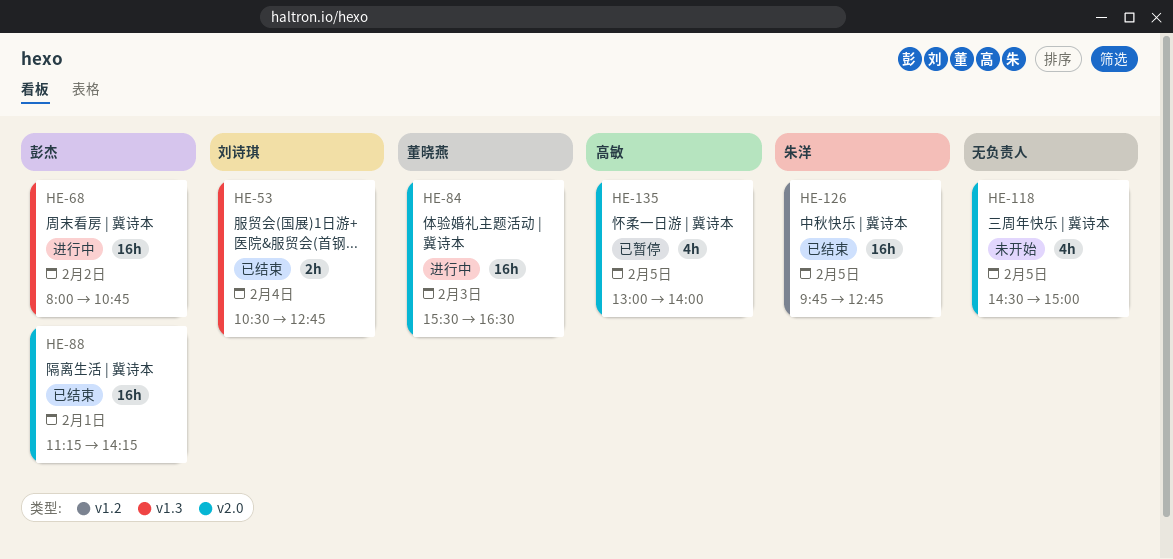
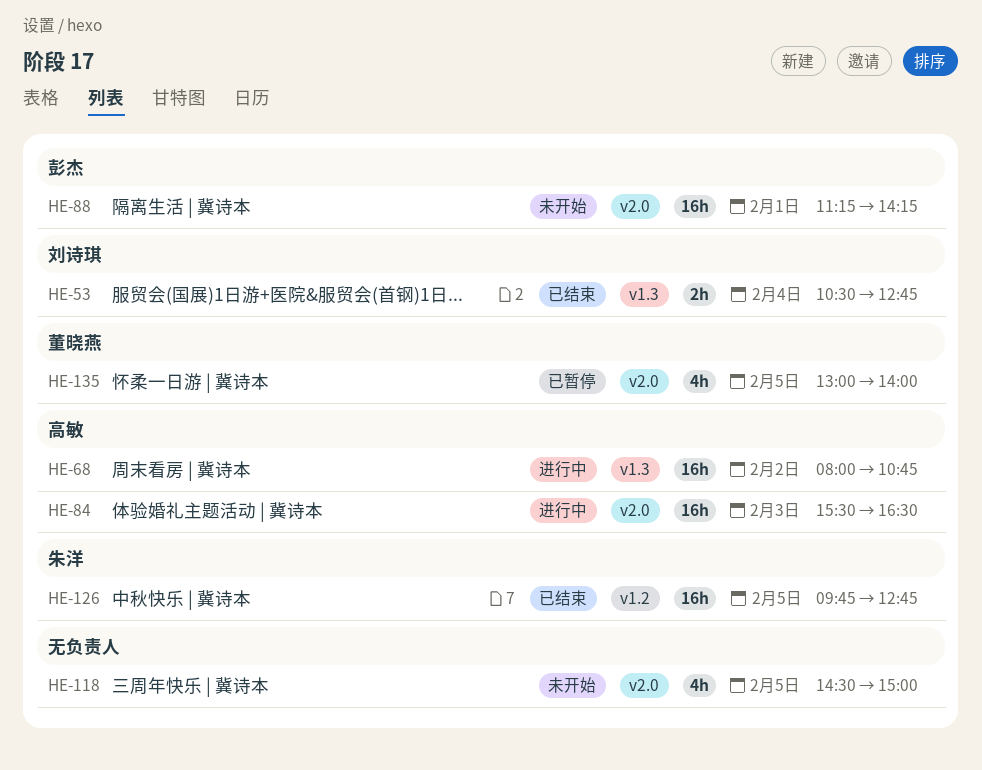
HE-68, owner: 彭杰 -> 高敏
HE-84, owner: 董晓燕 -> 高敏
HE-88, status: 已结束 -> 未开始
HE-135, owner: 高敏 -> 董晓燕

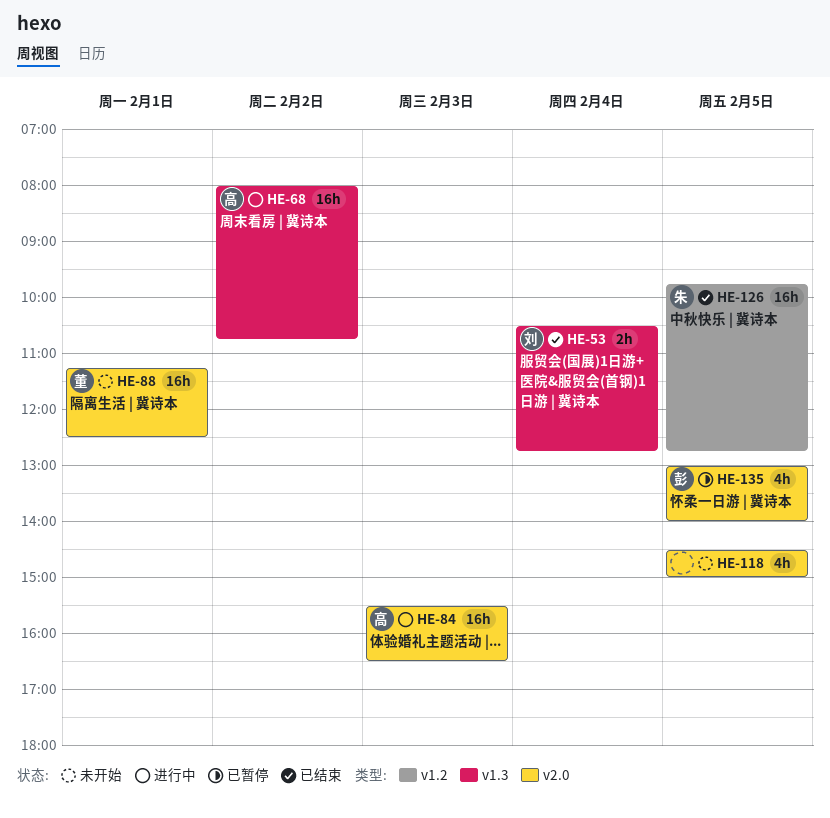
HE-88, owner: 彭杰 -> 董晓燕
HE-88, ends: 14:15 -> 12:30
HE-135, owner: 董晓燕 -> 彭杰

